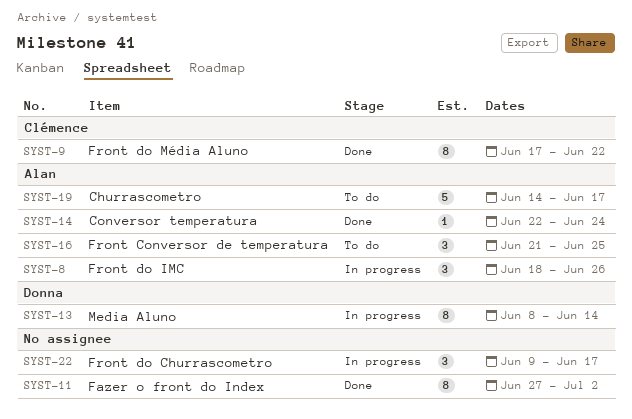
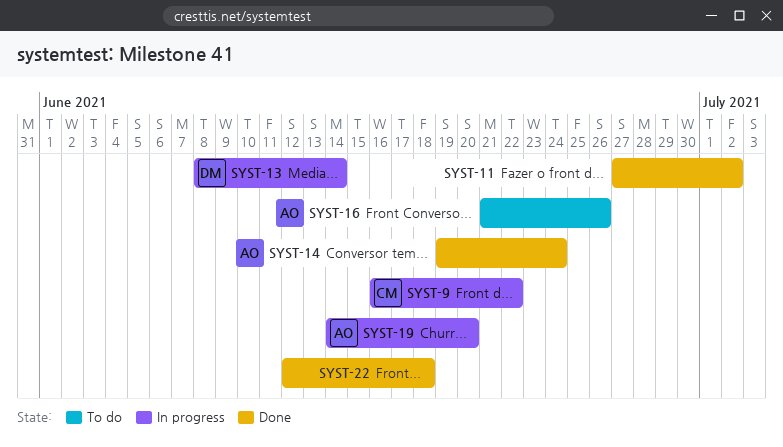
SYST-8: present -> none
SYST-9, status: Done -> In progress
SYST-9, start: Jun 17 -> Jun 16
SYST-14, start: Jun 22 -> Jun 19
SYST-16, due: Jun 25 -> Jun 26
SYST-19, status: To do -> In progress
SYST-19, due: Jun 17 -> Jun 20
SYST-22, status: In progress -> Done
SYST-22, start: Jun 9 -> Jun 12
SYST-22, due: Jun 17 -> Jun 18

